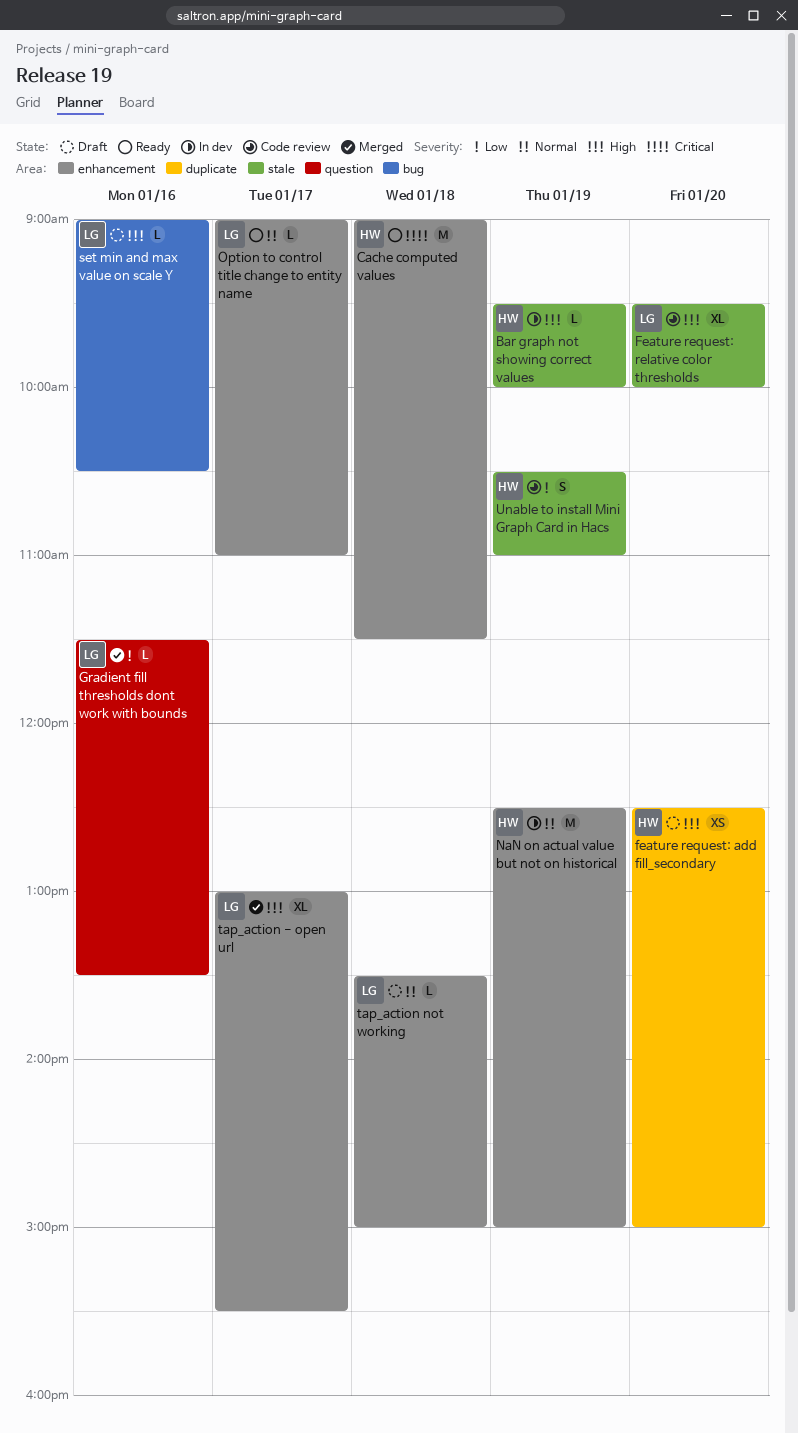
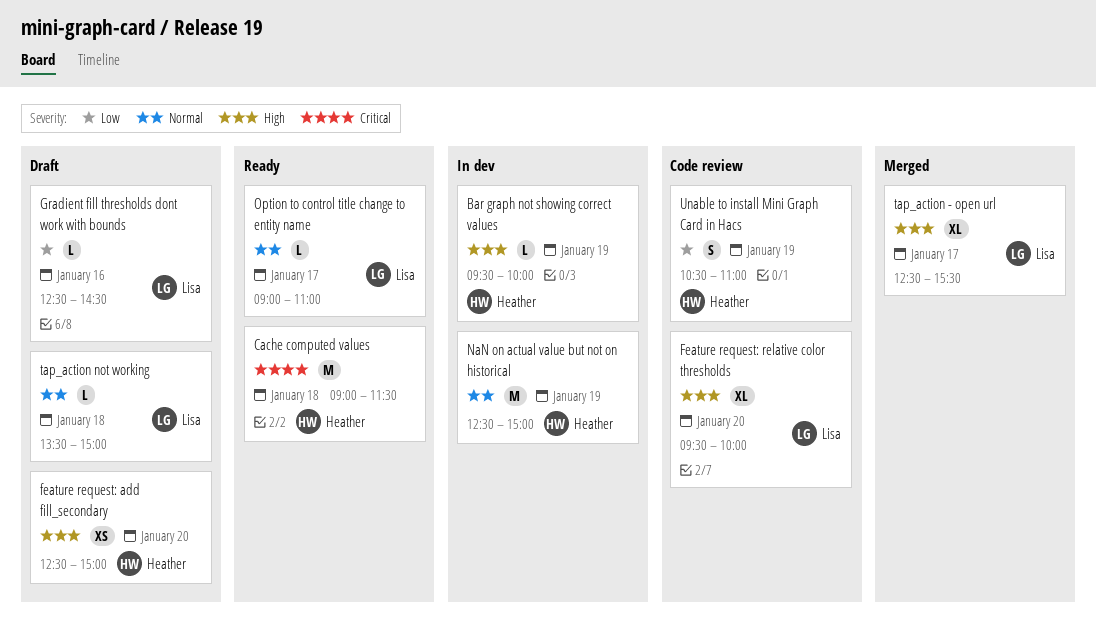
Gradient fill thresholds dont work with bounds, status: Merged -> Draft
Gradient fill thresholds dont work with bounds, begins: 11:30 -> 12:30
Gradient fill thresholds dont work with bounds, ends: 13:30 -> 14:30
set min and max value on scale Y: present -> none
tap_action - open url, begins: 13:00 -> 12:30

